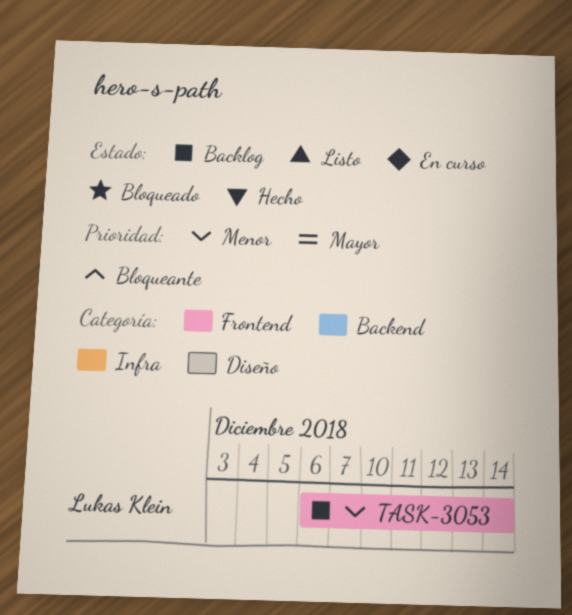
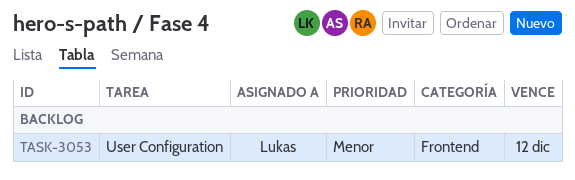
TASK-3053, due: Dec 14 -> Dec 12

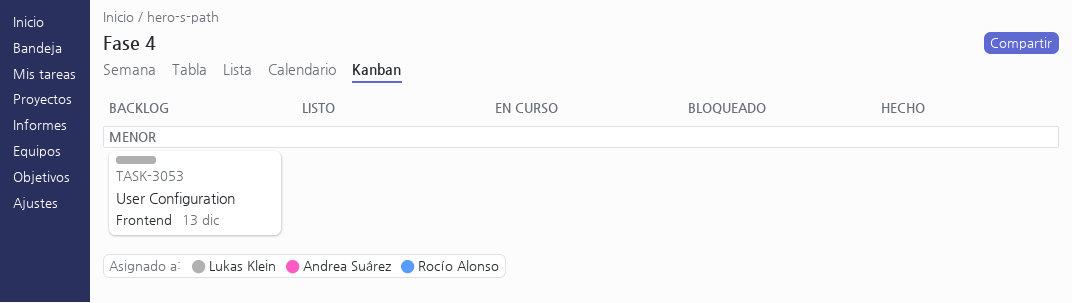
TASK-3053, due: Dec 12 -> Dec 13

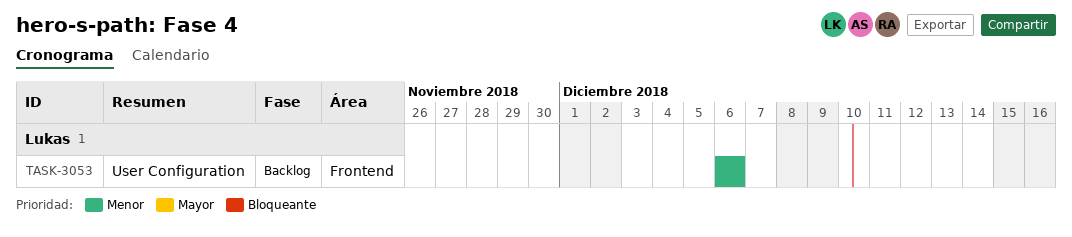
TASK-3053, due: Dec 13 -> Dec 6

